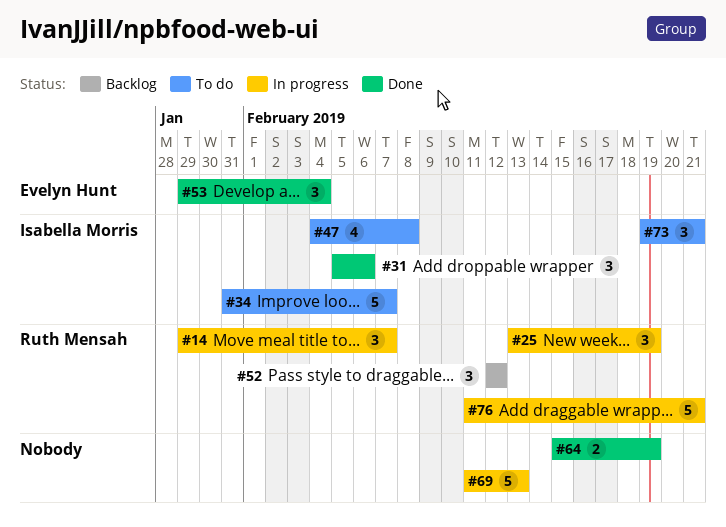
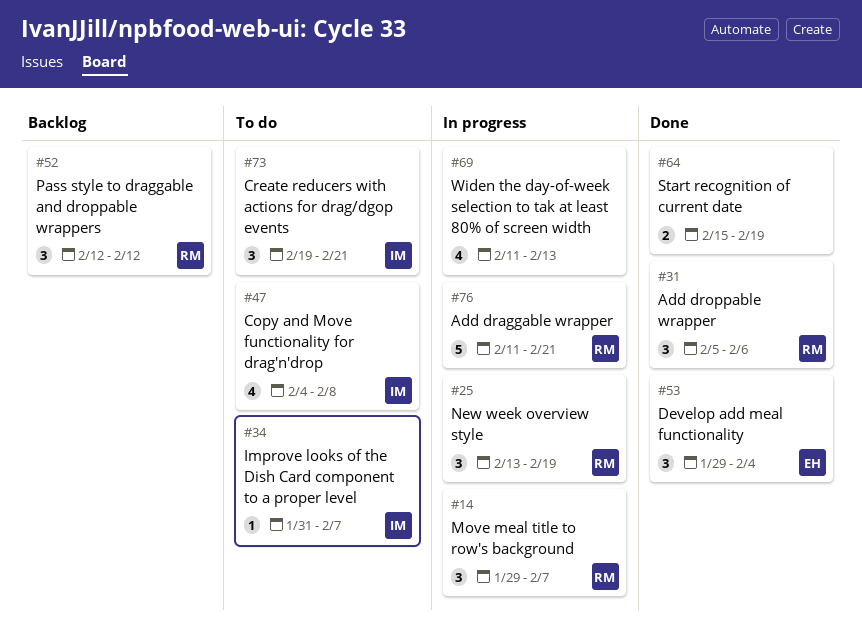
#31, owner: Isabella Morris -> Ruth Mensah
#34, estimate: 5 -> 1
#69, estimate: 5 -> 4

